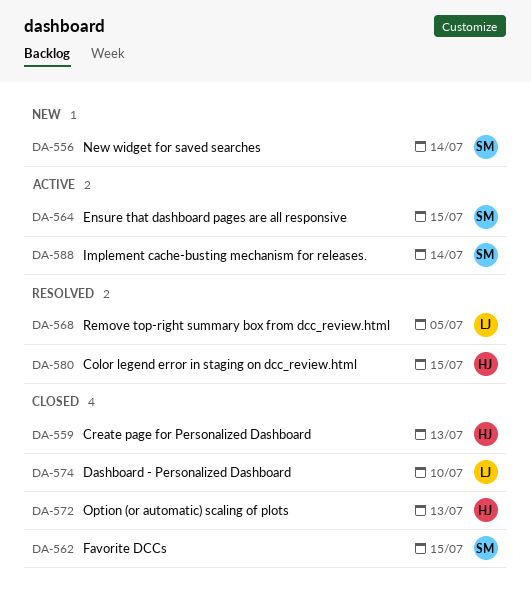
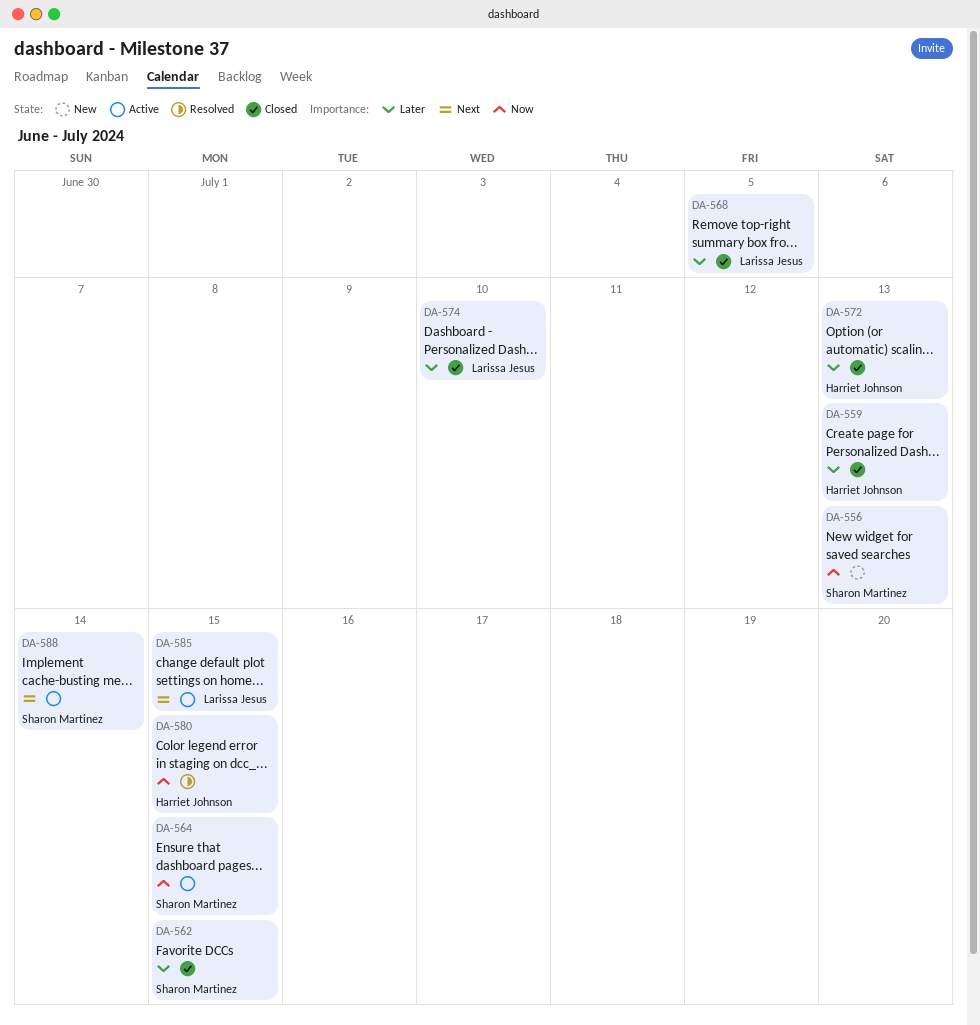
DA-556, due: Jul 14 -> Jul 13
DA-568, status: Resolved -> Closed
DA-585: none -> present

